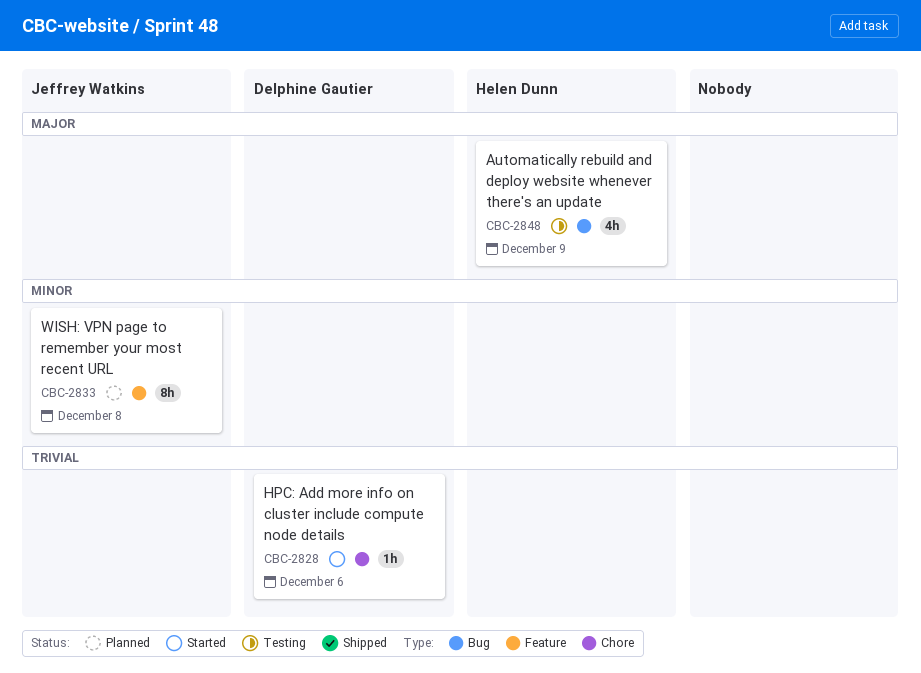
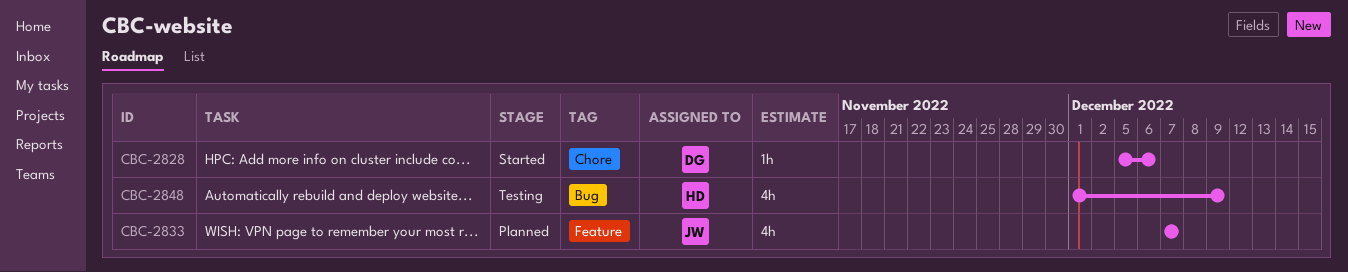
CBC-2833, estimate: 8h -> 4h
CBC-2833, due: Dec 8 -> Dec 7

